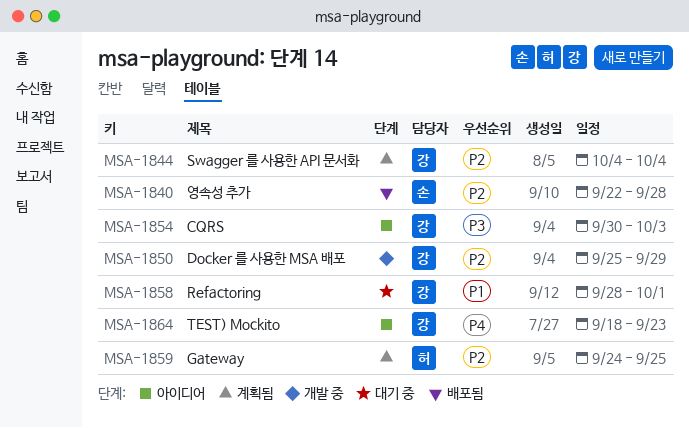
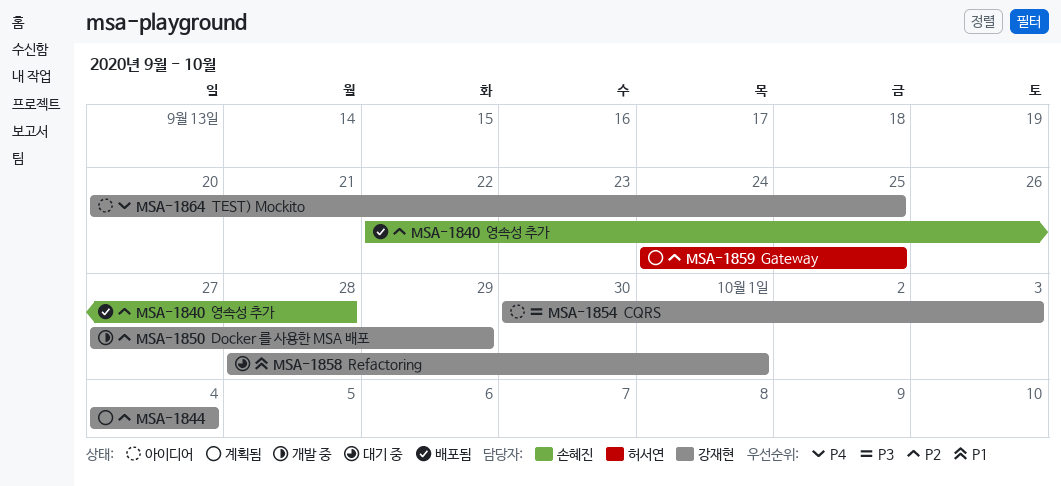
MSA-1850, start: Sep 25 -> Sep 27
MSA-1864, start: Sep 18 -> Sep 20
MSA-1864, due: Sep 23 -> Sep 25

